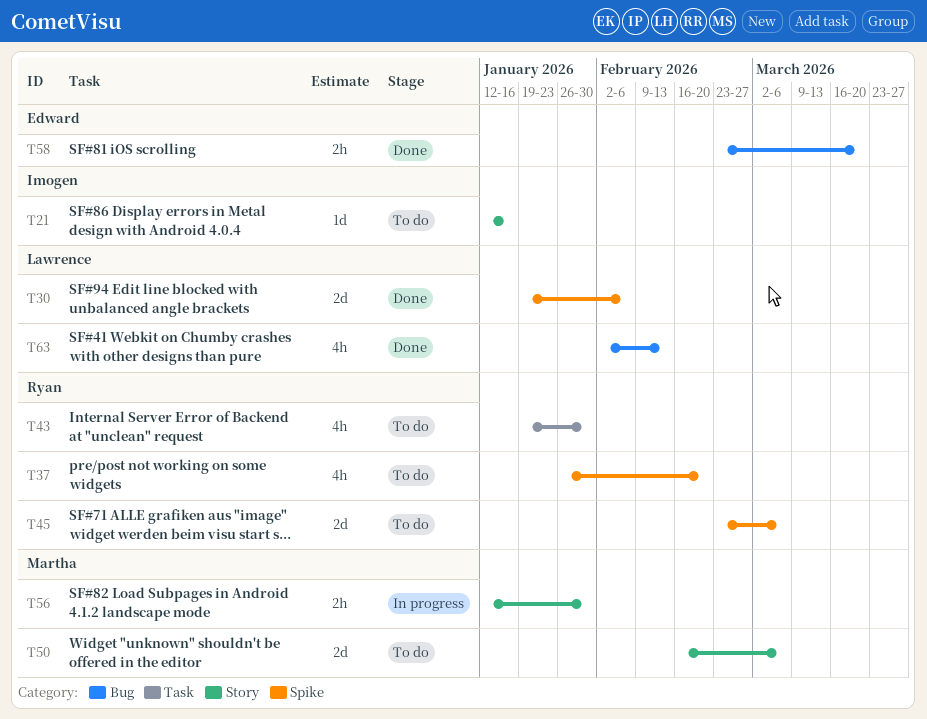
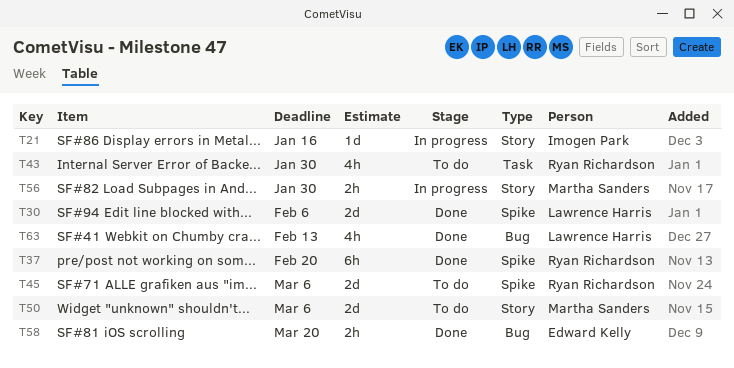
T21, status: To do -> In progress
T37, status: To do -> Done
T37, estimate: 4h -> 6h

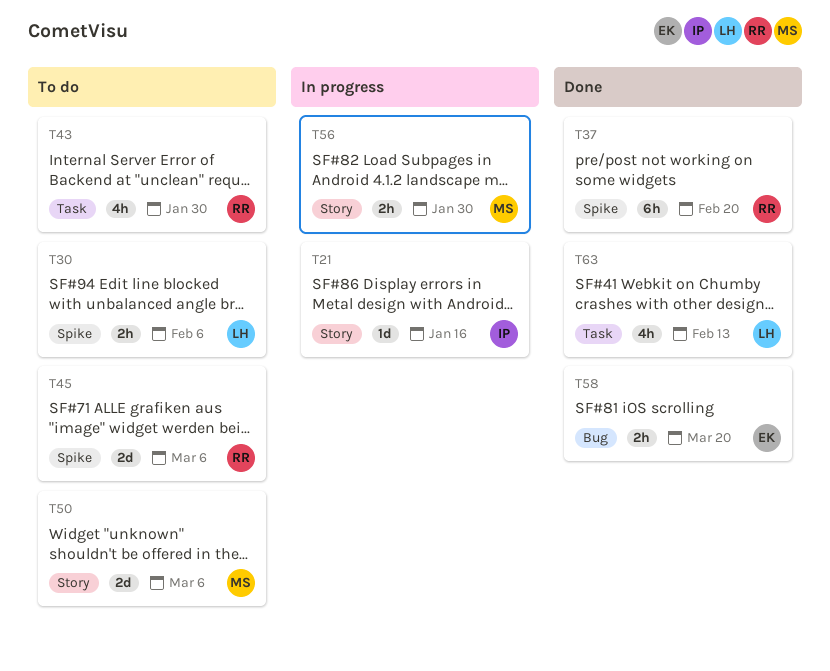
T30, status: Done -> To do
T30, estimate: 2d -> 2h
T63, label: Bug -> Task

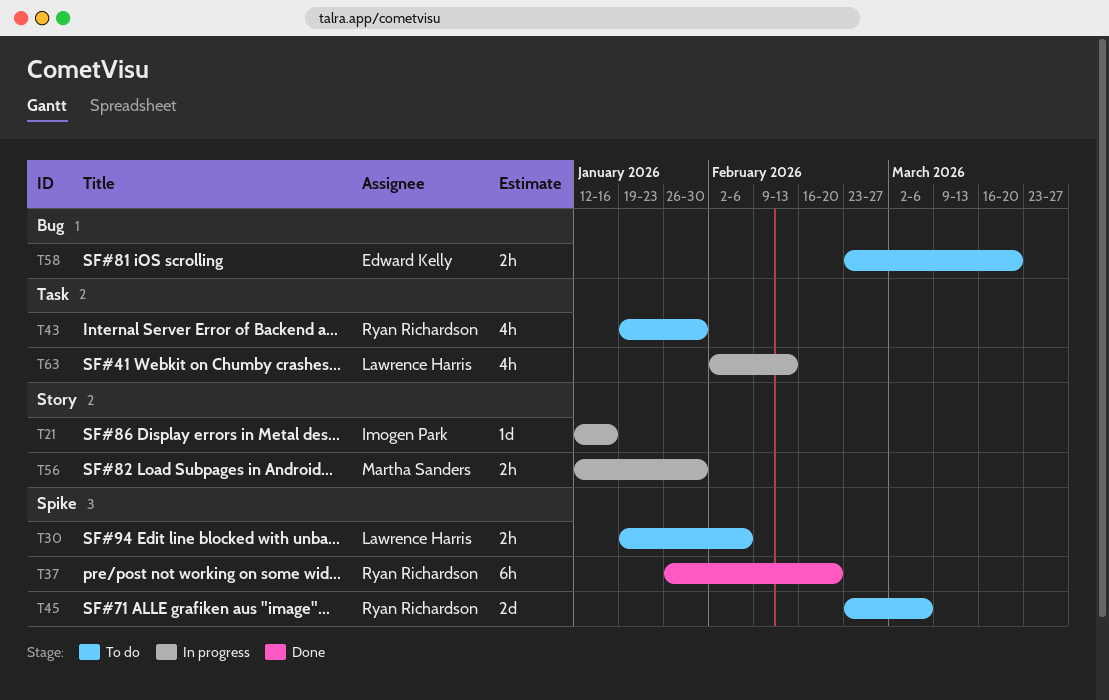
T50: present -> none
T58, status: Done -> To do
T63, status: Done -> In progress

